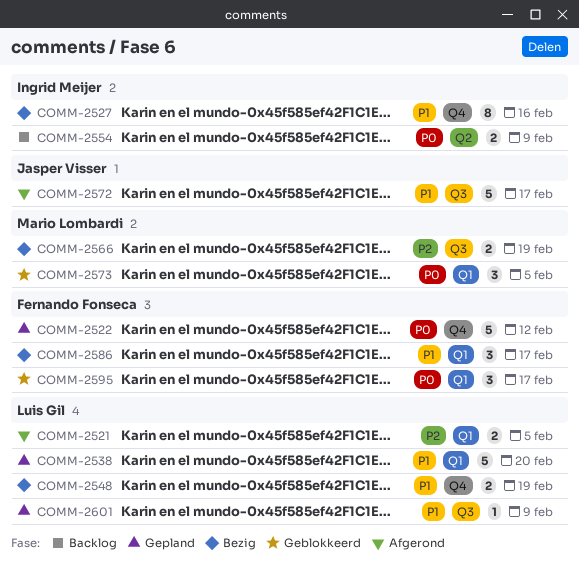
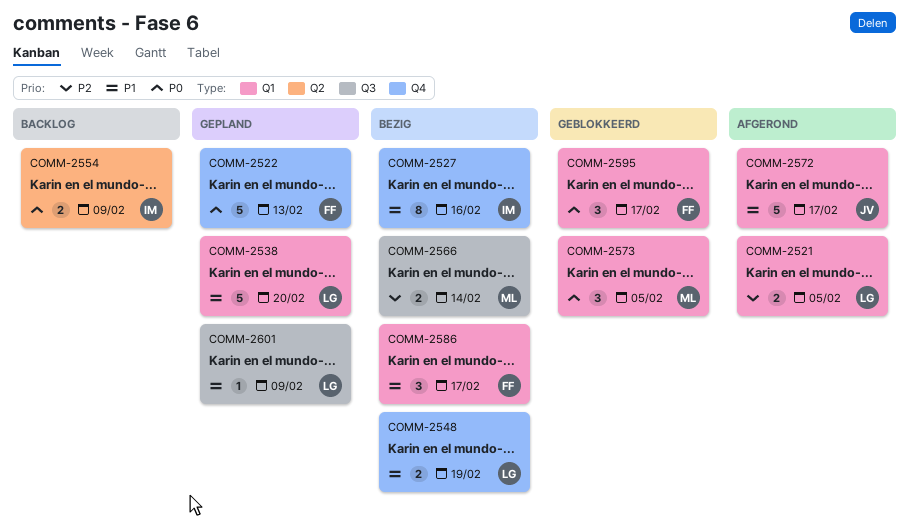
COMM-2522, due: Feb 12 -> Feb 13
COMM-2566, due: Feb 19 -> Feb 14
COMM-2572, label: Q3 -> Q1

